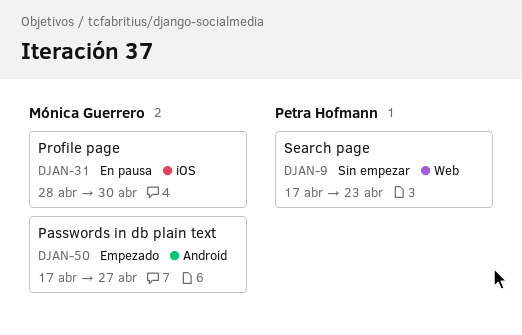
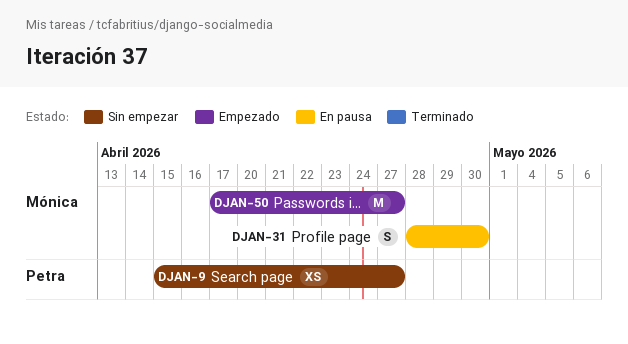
DJAN-9, start: Apr 17 -> Apr 15
DJAN-9, due: Apr 23 -> Apr 27

